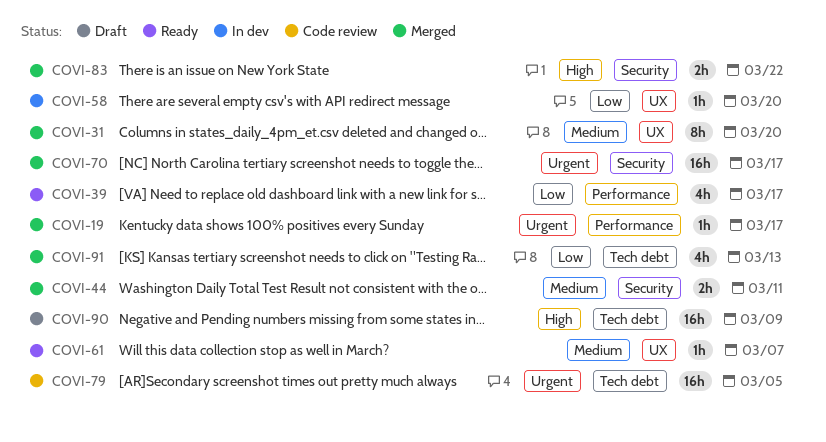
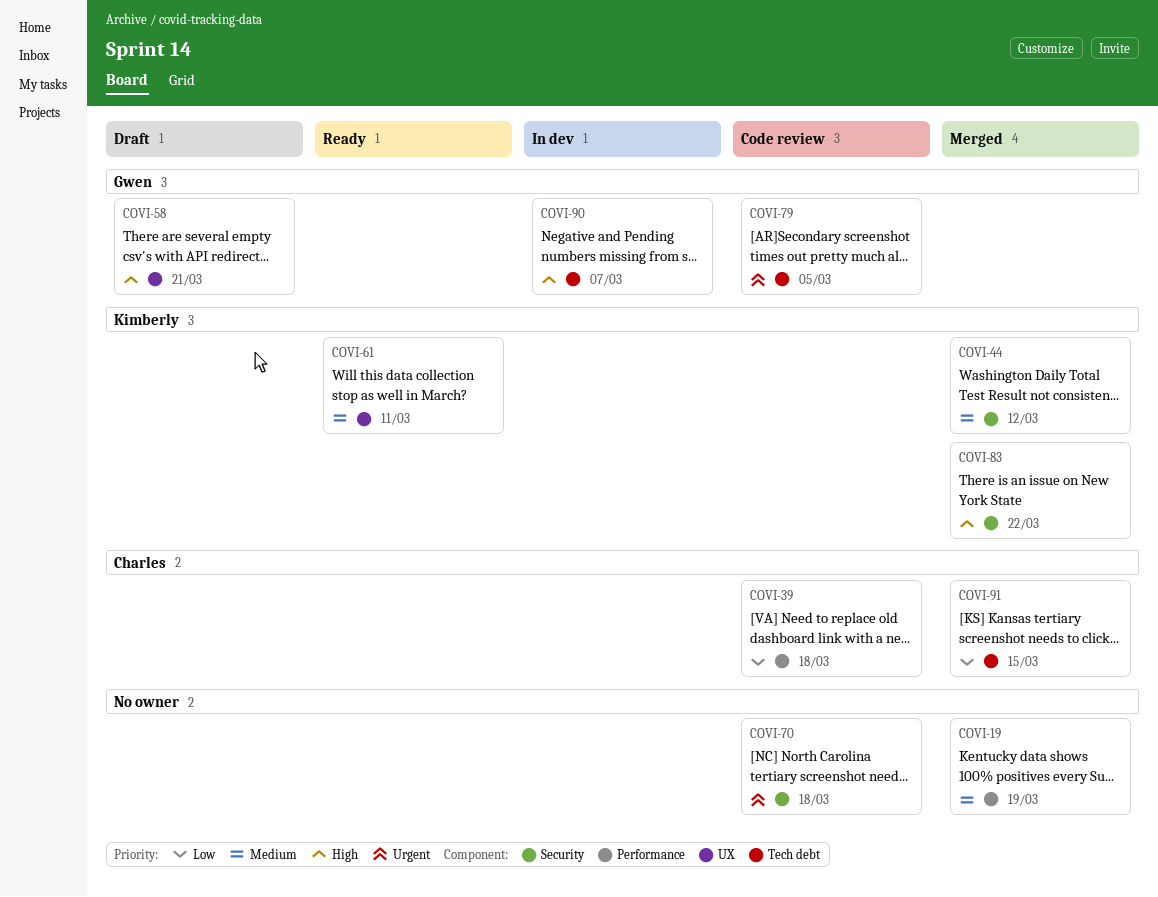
COVI-19, priority: Urgent -> Medium
COVI-19, due: Mar 17 -> Mar 19
COVI-31: present -> none
COVI-39, status: Ready -> Code review
COVI-39, due: Mar 17 -> Mar 18
COVI-44, due: Mar 11 -> Mar 12
COVI-58, status: In dev -> Draft
COVI-58, priority: Low -> High
COVI-58, due: Mar 20 -> Mar 21
COVI-61, due: Mar 7 -> Mar 11
COVI-70, status: Merged -> Code review
COVI-70, due: Mar 17 -> Mar 18
COVI-90, status: Draft -> In dev
COVI-90, due: Mar 9 -> Mar 7
COVI-91, due: Mar 13 -> Mar 15

